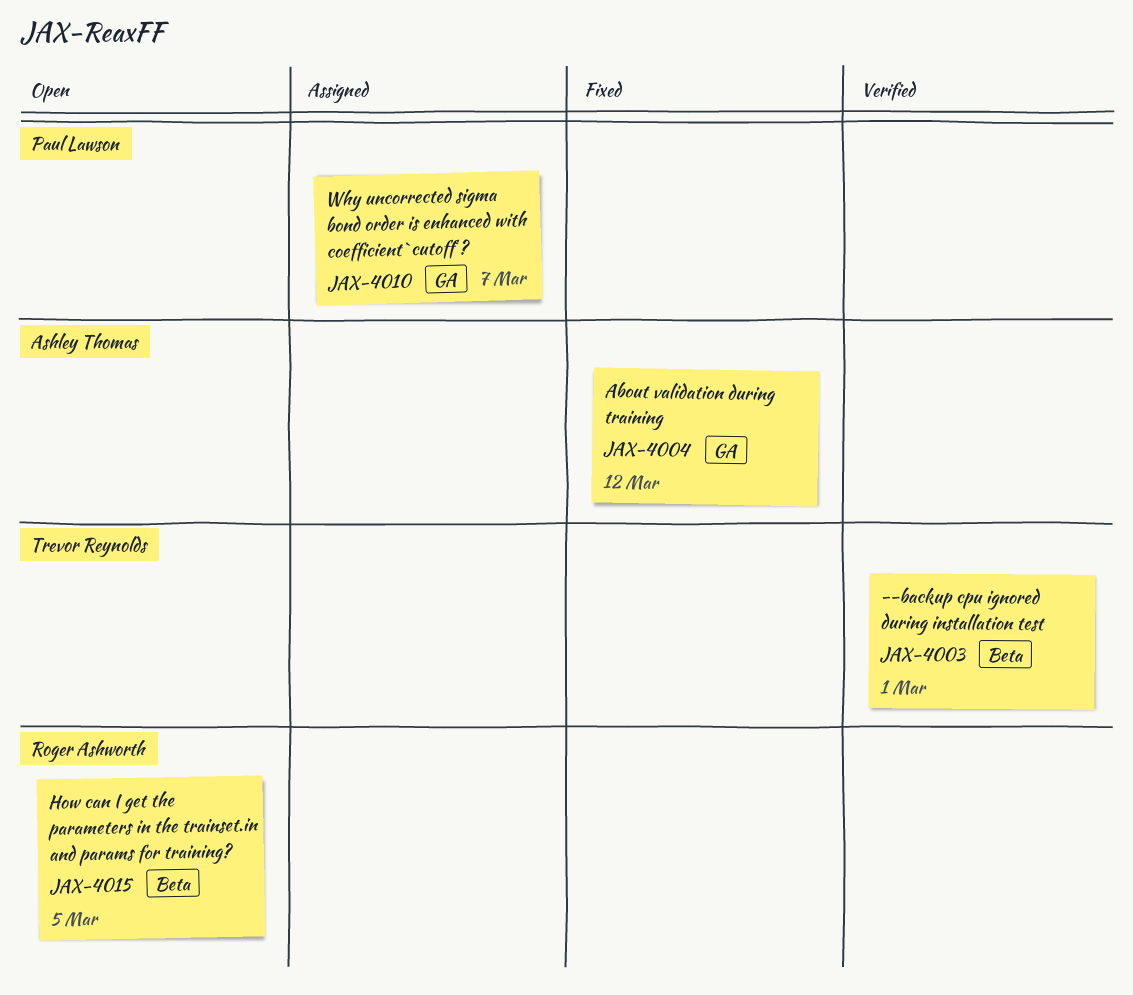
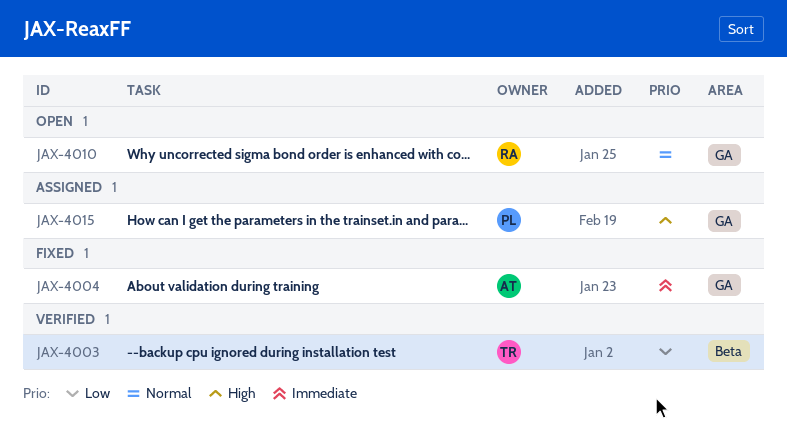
JAX-4010, status: Assigned -> Open
JAX-4010, owner: Paul Lawson -> Roger Ashworth
JAX-4015, status: Open -> Assigned
JAX-4015, owner: Roger Ashworth -> Paul Lawson
JAX-4015, label: Beta -> GA

